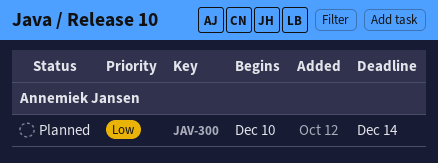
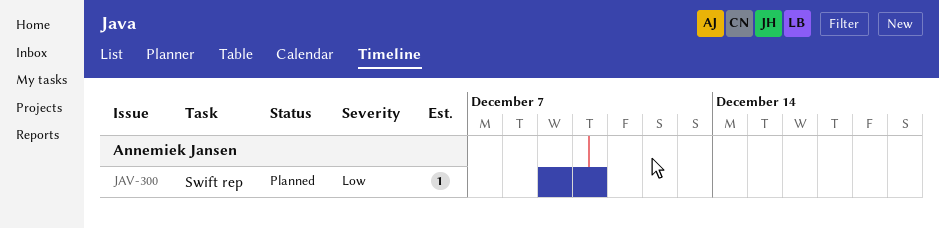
JAV-300, start: Dec 10 -> Dec 9
JAV-300, due: Dec 14 -> Dec 10

